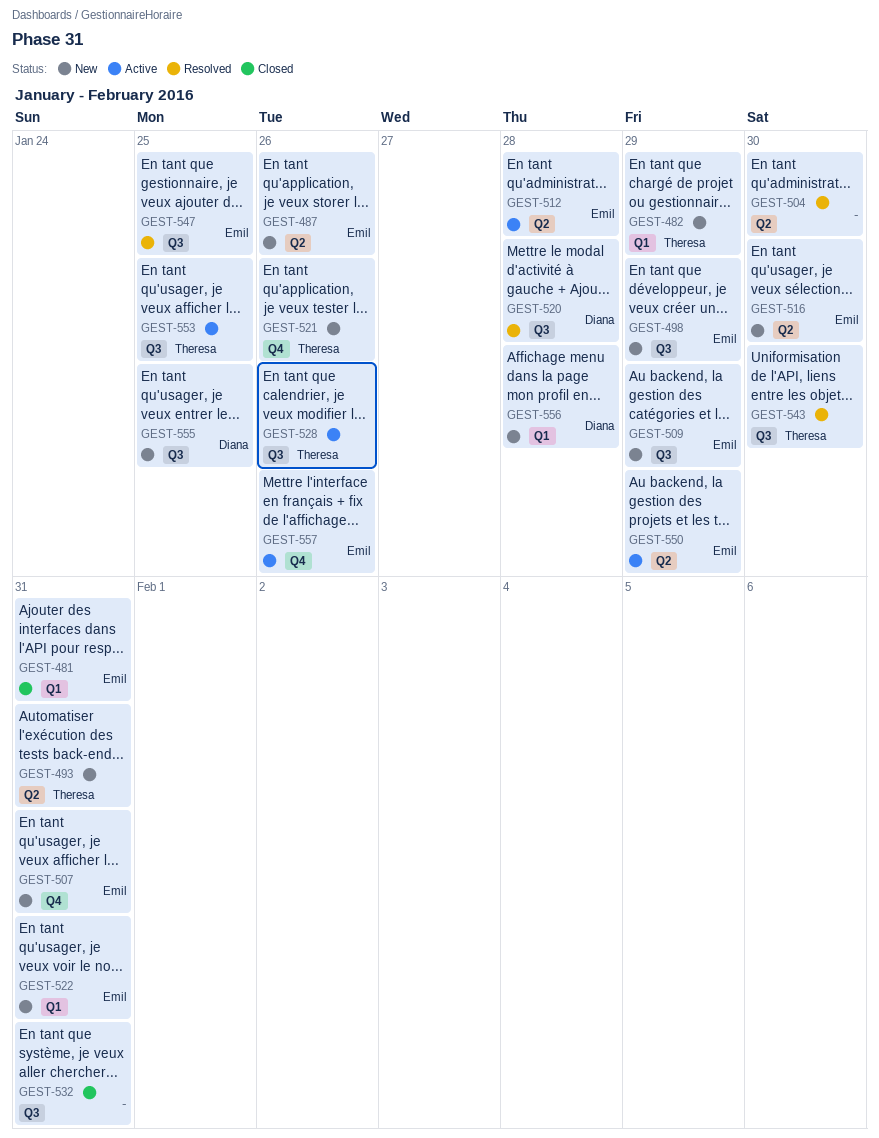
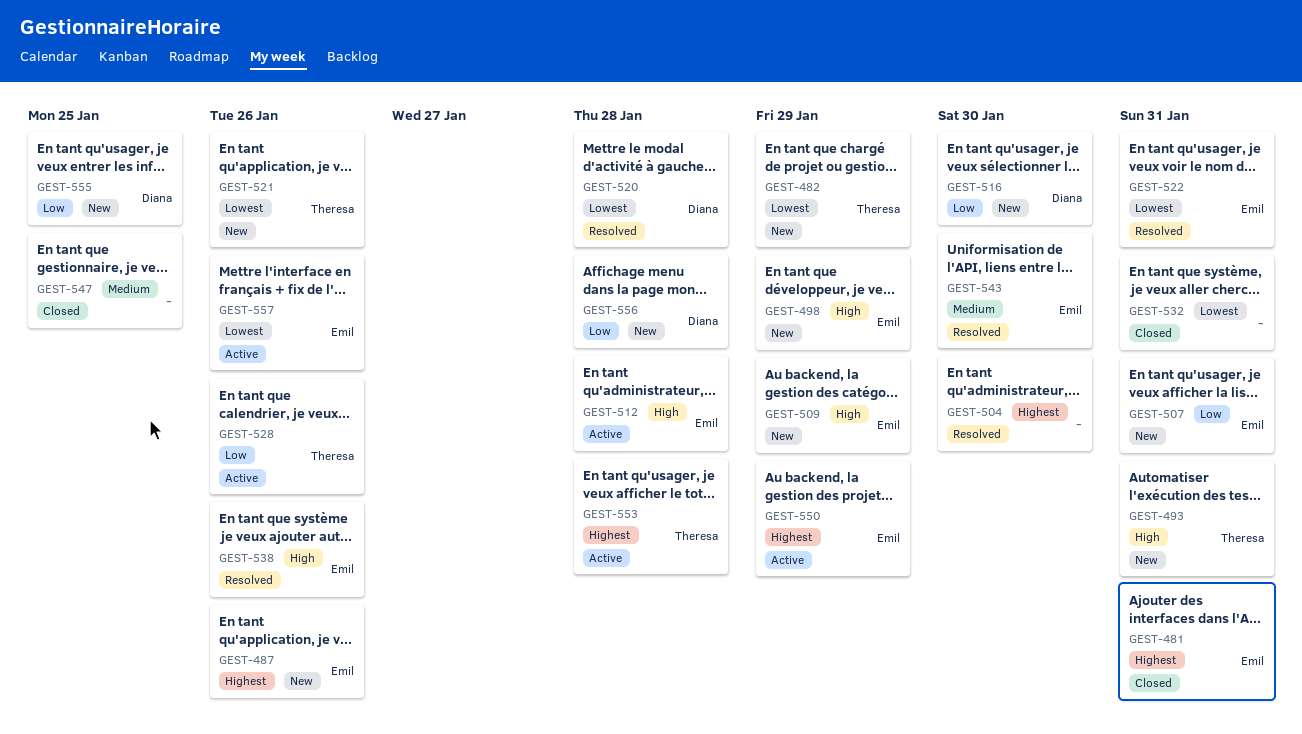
GEST-516, owner: Emil -> Diana
GEST-522, status: New -> Resolved
GEST-538: none -> present
GEST-543, owner: Theresa -> Emil
GEST-547, status: Resolved -> Closed
GEST-547, owner: Emil -> none
GEST-553, due: Jan 25 -> Jan 28

